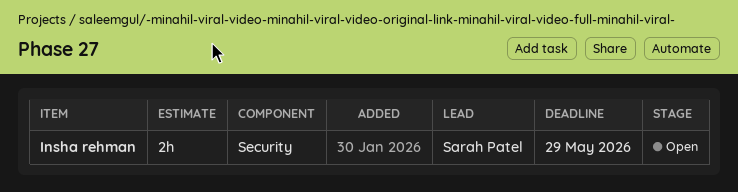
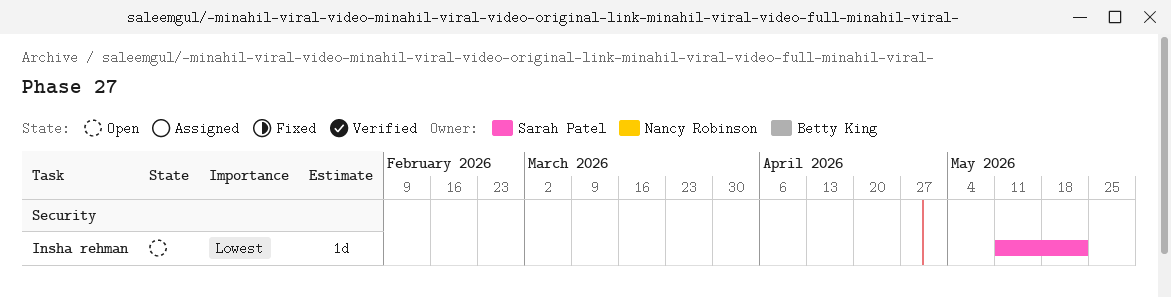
Insha rehman, estimate: 2h -> 1d
Insha rehman, due: May 29 -> May 22

